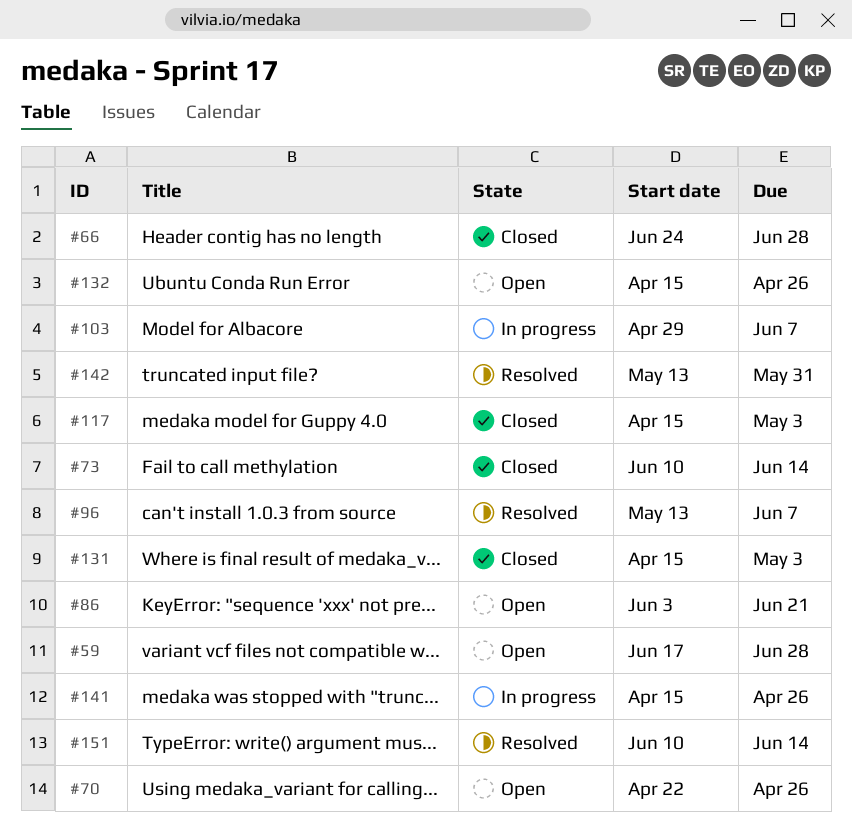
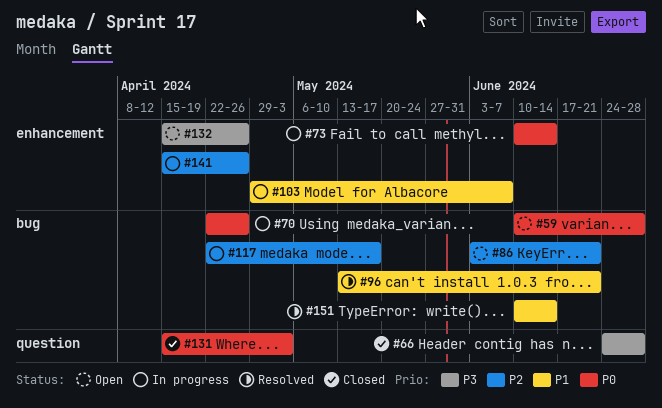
#59, start: Jun 17 -> Jun 10
#70, status: Open -> In progress
#73, status: Closed -> In progress
#96, due: Jun 7 -> Jun 21
#117, status: Closed -> In progress
#117, start: Apr 15 -> Apr 22
#117, due: May 3 -> May 17
#142: present -> none

